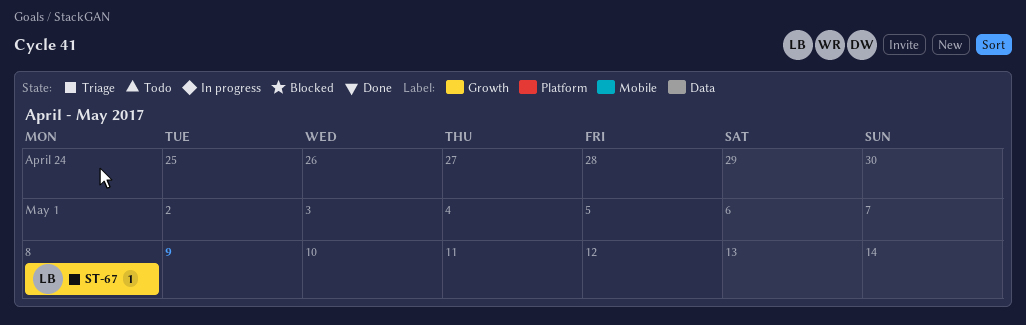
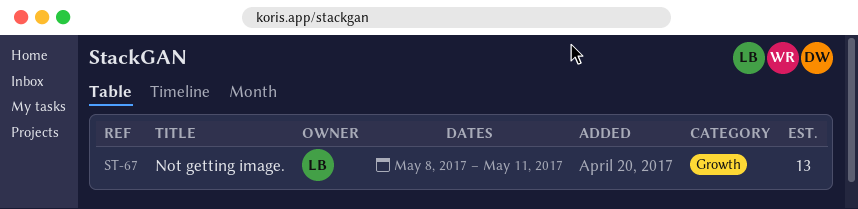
ST-67, estimate: 1 -> 13
ST-67, due: May 8 -> May 11

